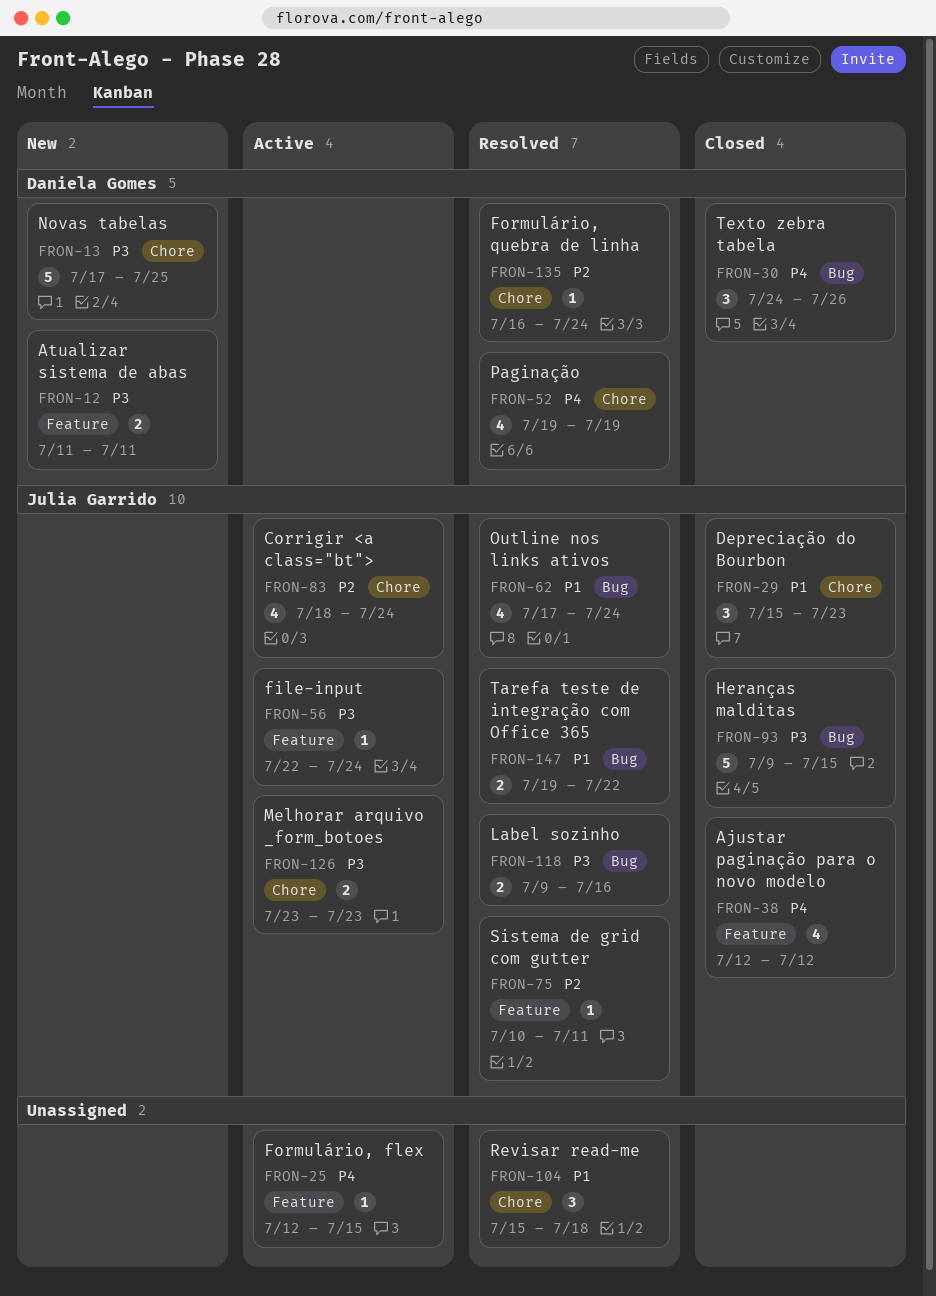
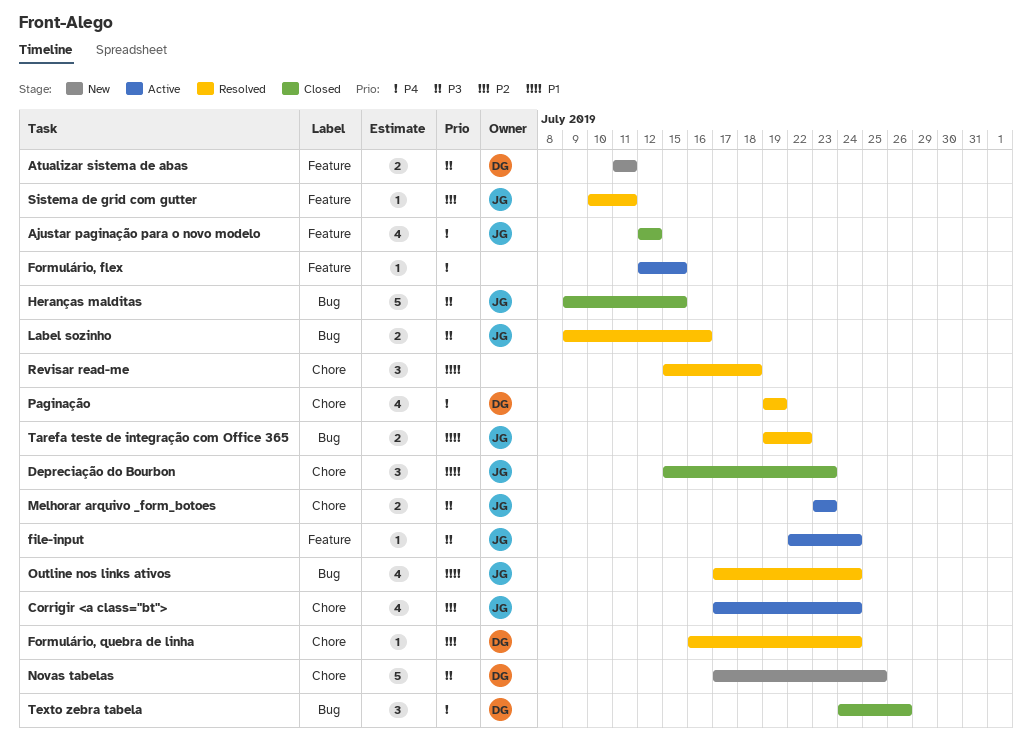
Corrigir <a class="bt">, start: Jul 18 -> Jul 17

